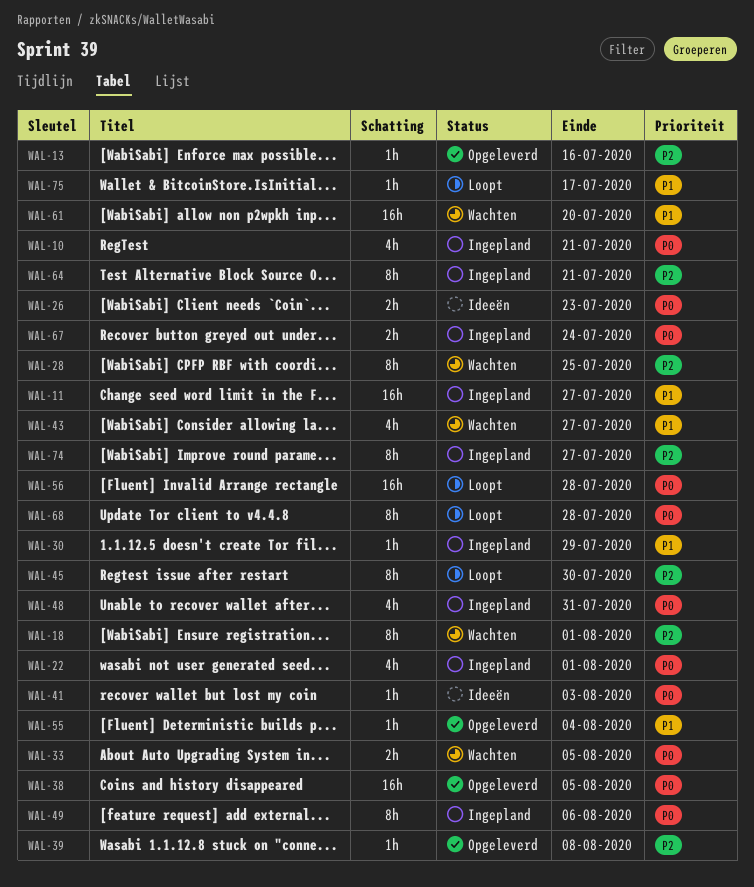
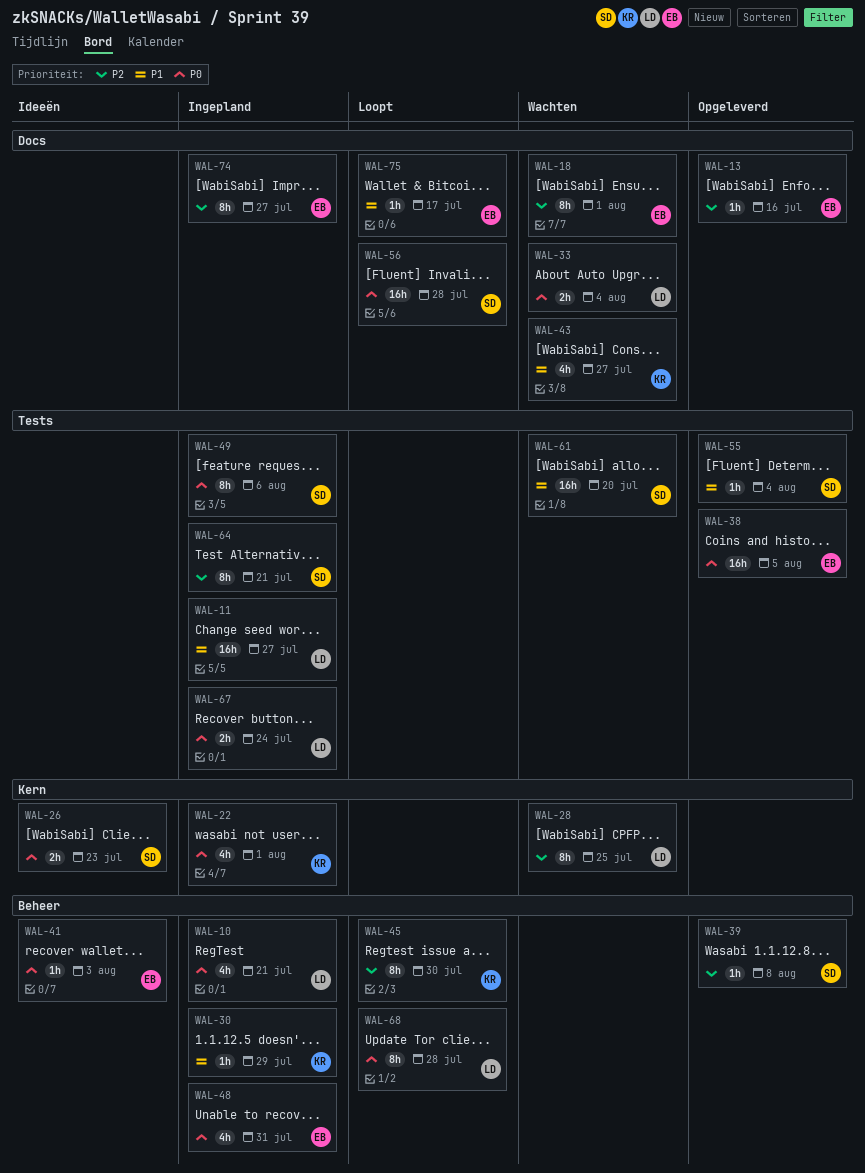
WAL-33, due: Aug 5 -> Aug 4

